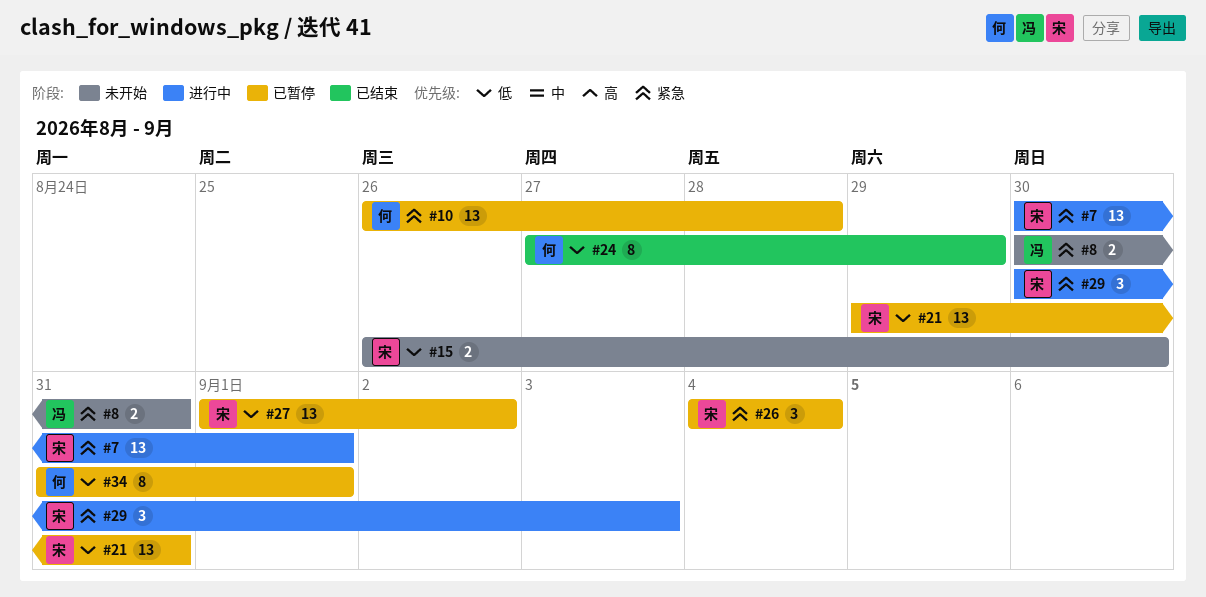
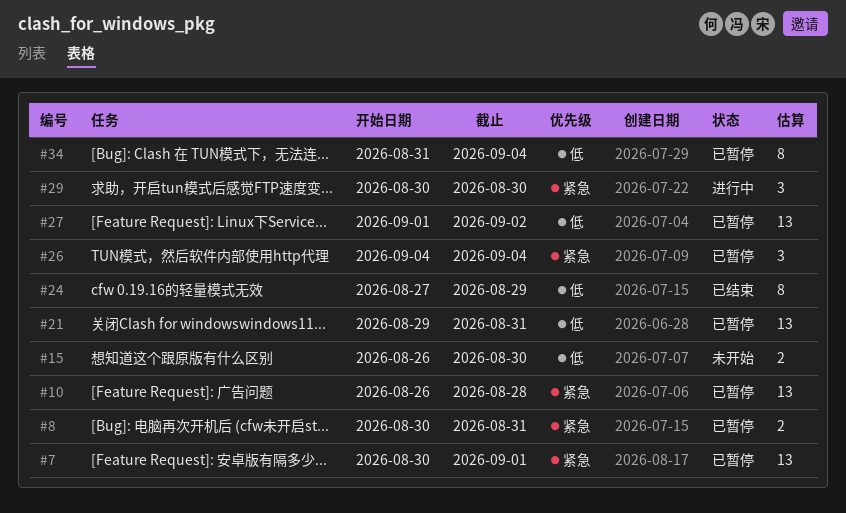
#7, status: 进行中 -> 已暂停
#8, status: 未开始 -> 已暂停
#29, due: Sep 3 -> Aug 30
#34, due: Sep 1 -> Sep 4

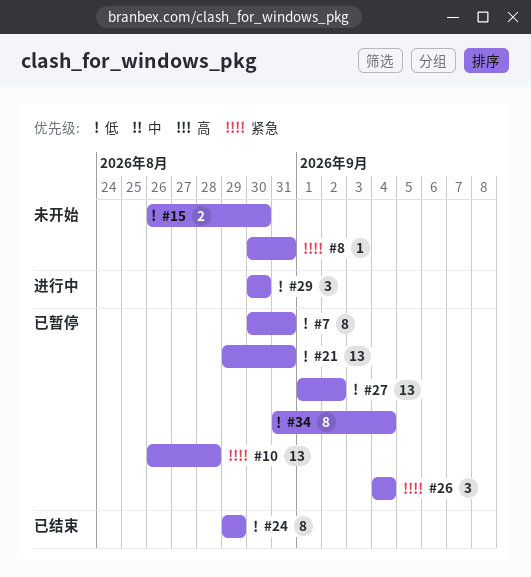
#7, priority: 紧急 -> 低
#7, estimate: 13 -> 8
#7, due: Sep 1 -> Aug 31
#8, status: 已暂停 -> 未开始
#8, estimate: 2 -> 1
#24, start: Aug 27 -> Aug 29
#29, priority: 紧急 -> 低

